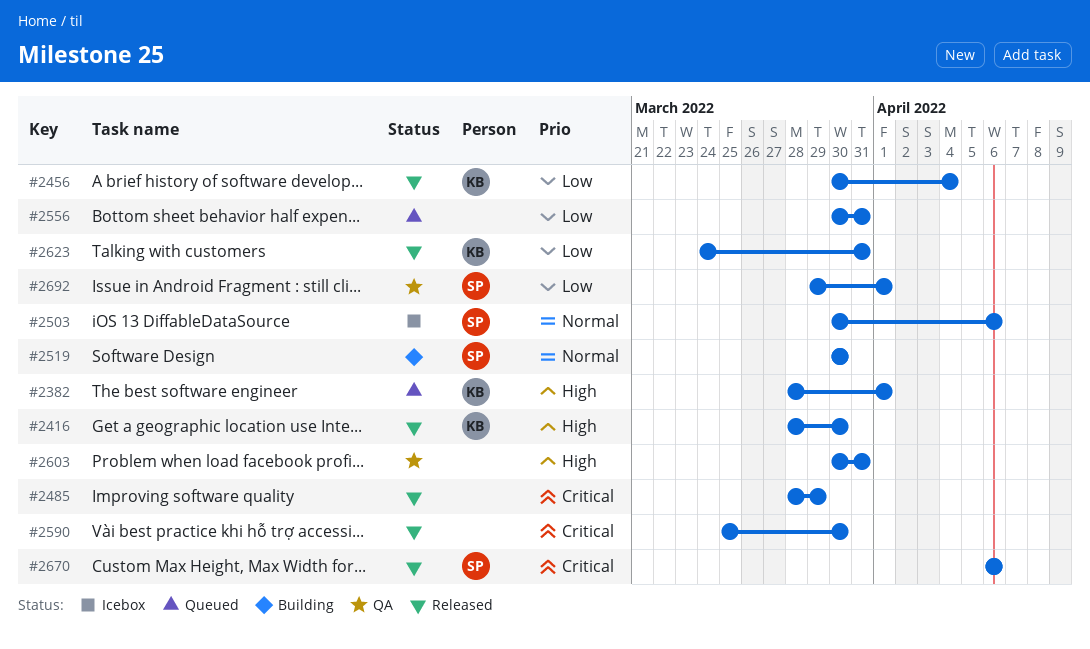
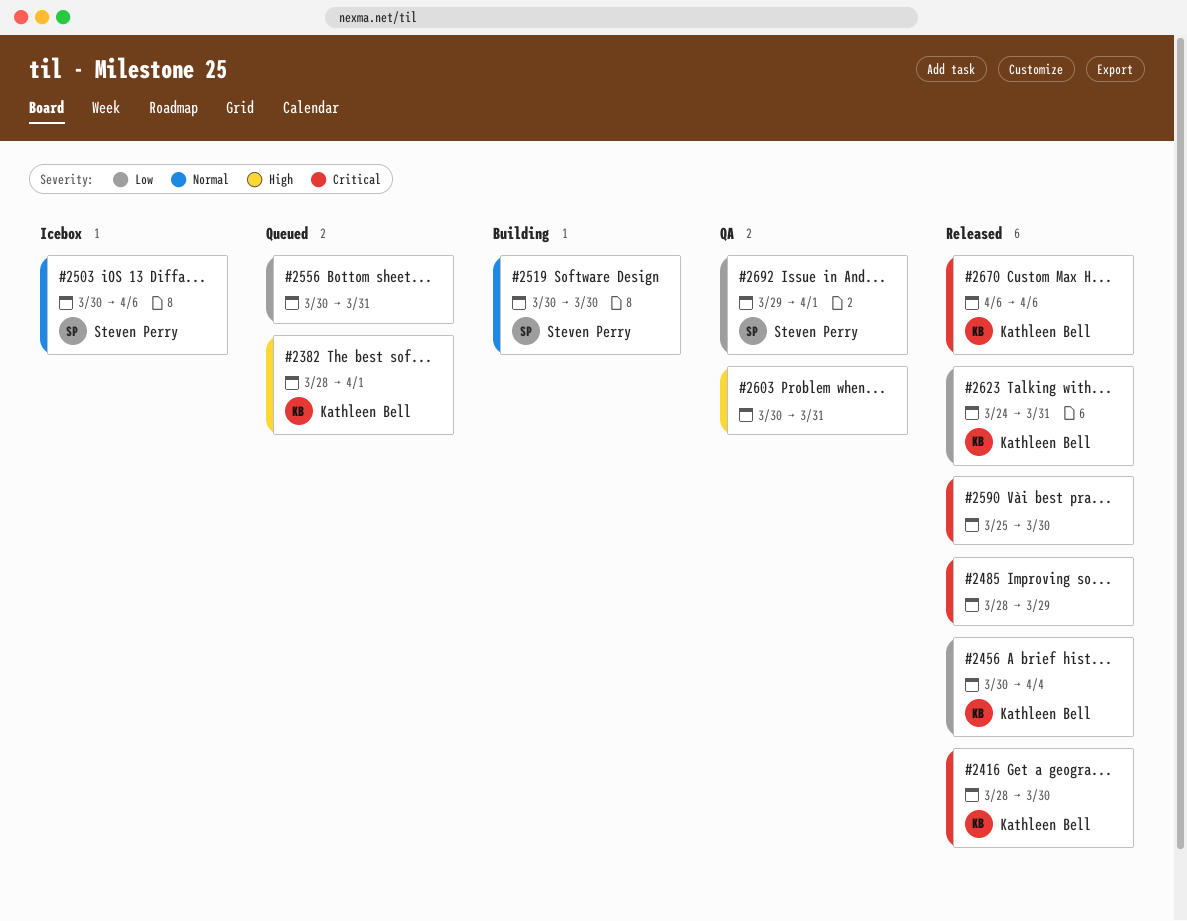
#2416, priority: High -> Critical
#2670, owner: Steven Perry -> Kathleen Bell

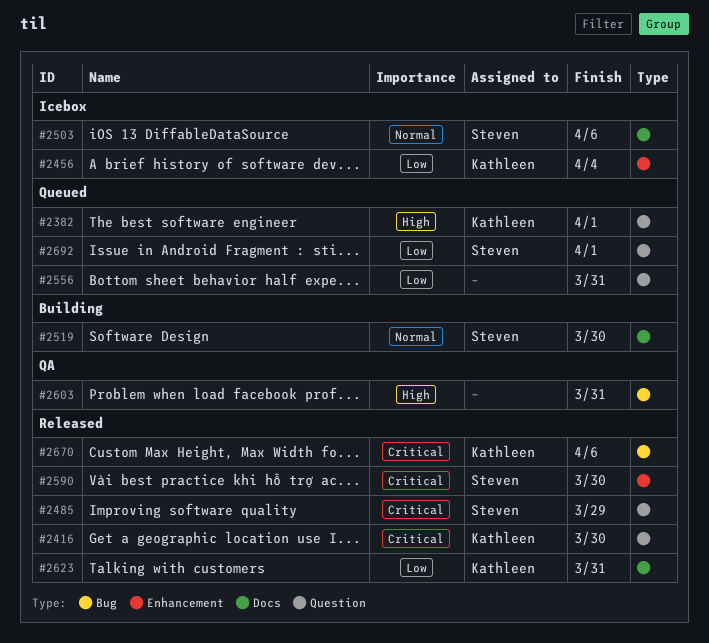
#2456, status: Released -> Icebox
#2485, owner: none -> Steven Perry
#2590, owner: none -> Steven Perry
#2692, status: QA -> Queued

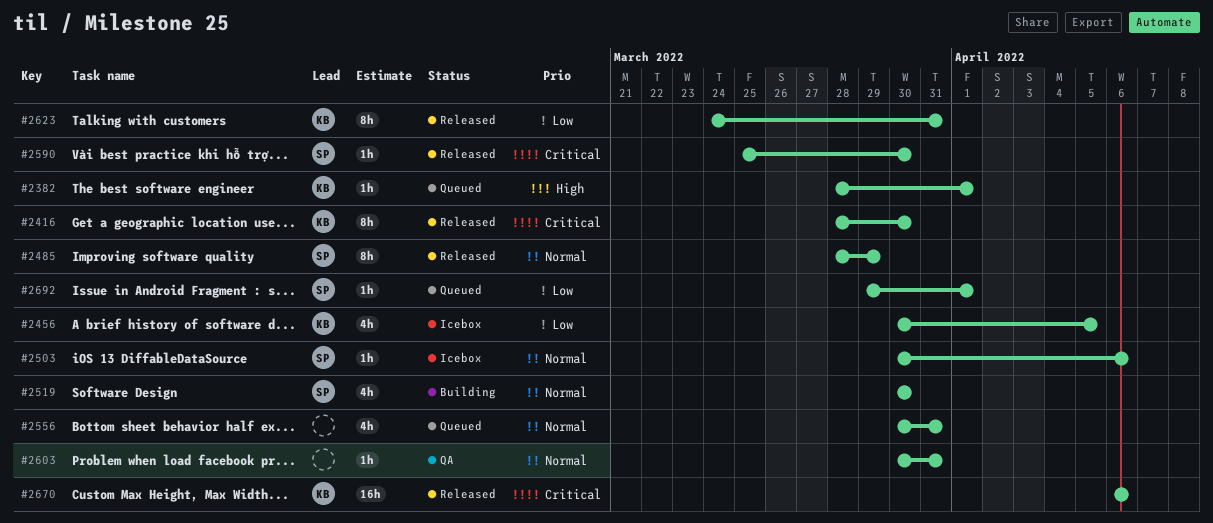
#2456, due: Apr 4 -> Apr 5
#2485, priority: Critical -> Normal
#2556, priority: Low -> Normal
#2603, priority: High -> Normal

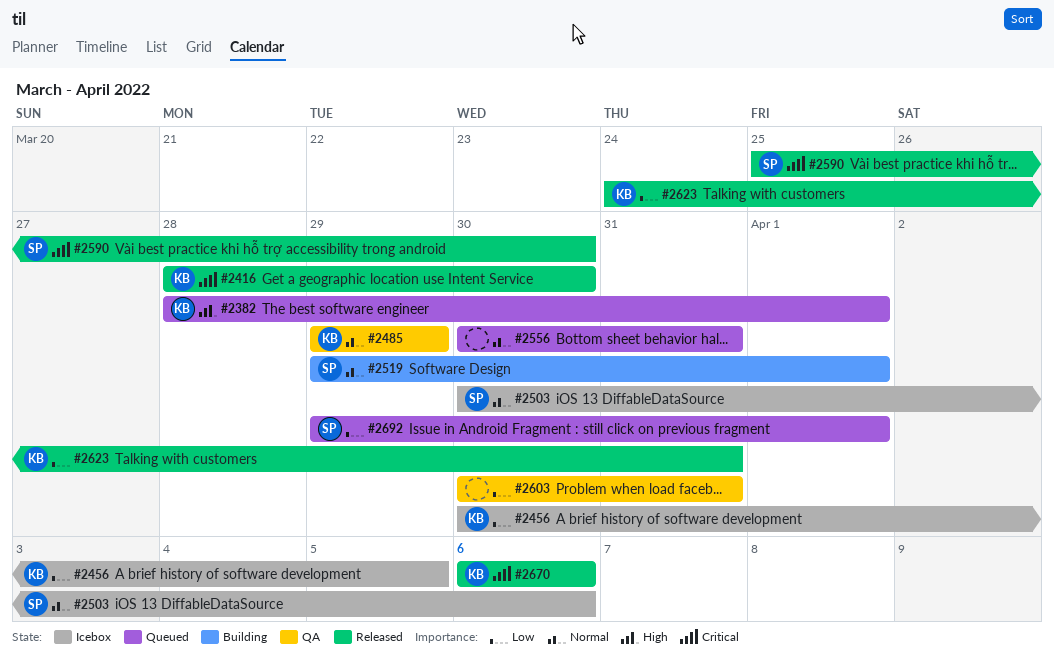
#2485, status: Released -> QA
#2485, owner: SP -> KB
#2485, start: Mar 28 -> Mar 29
#2519, start: Mar 30 -> Mar 29
#2519, due: Mar 30 -> Apr 1
#2603, priority: Normal -> Low

